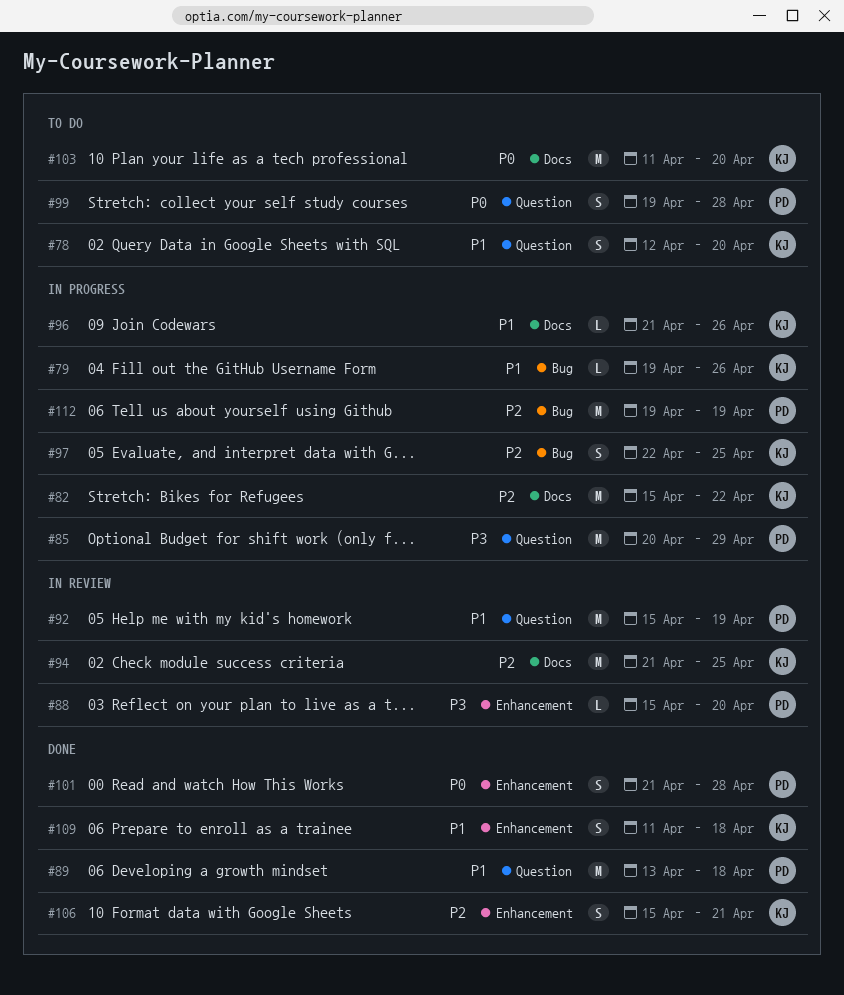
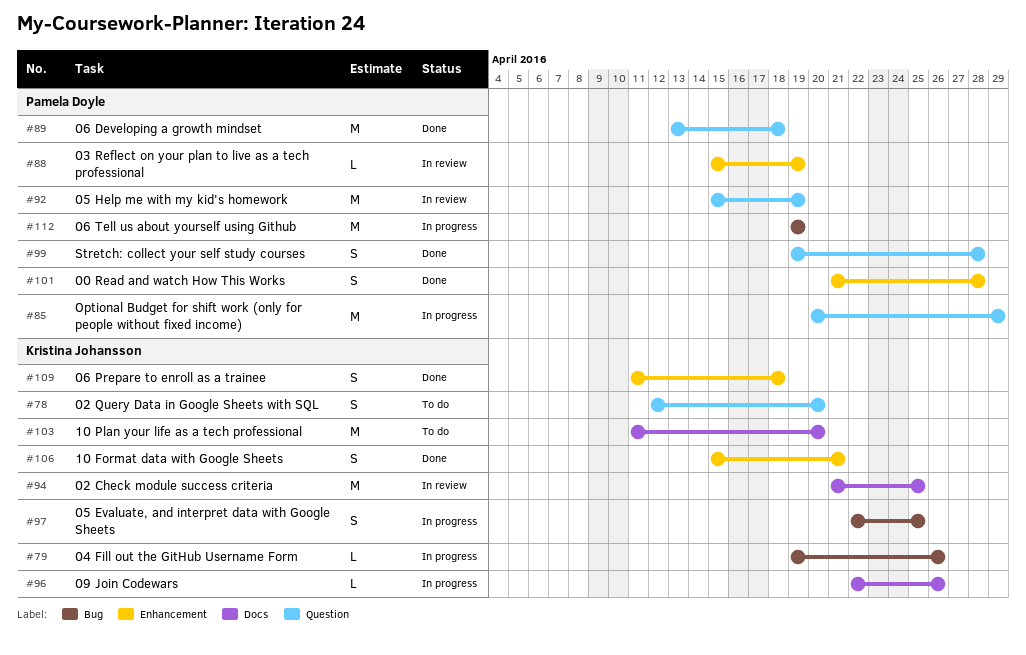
#82: present -> none
#88, due: Apr 20 -> Apr 19
#96, start: Apr 21 -> Apr 22
#99, status: To do -> Done

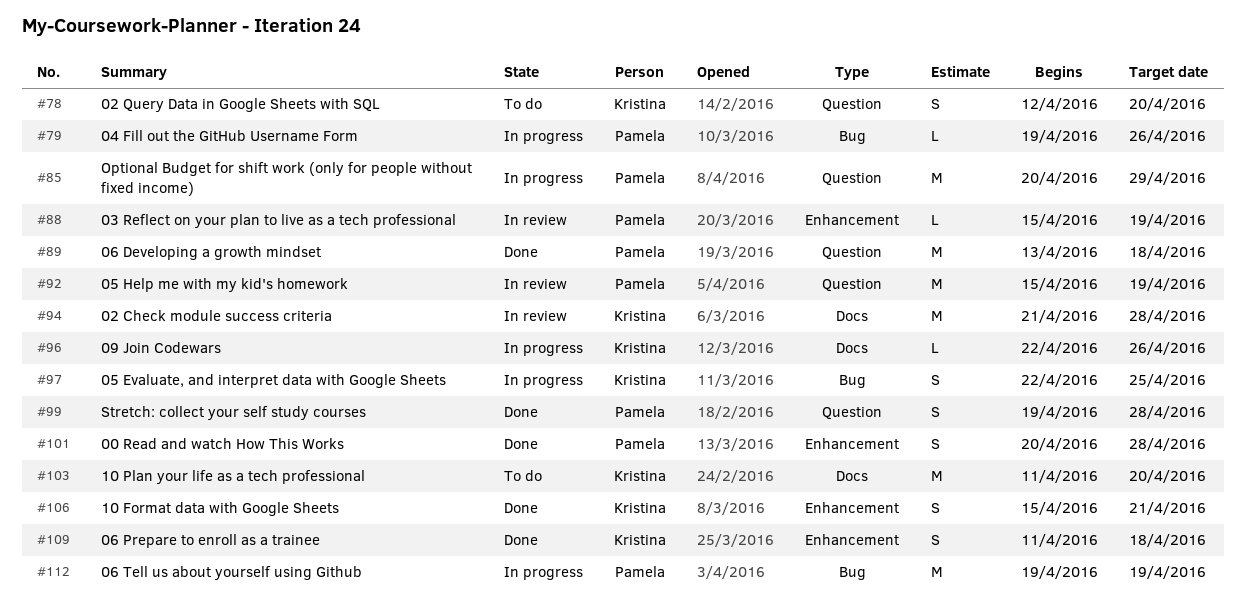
#79, owner: Kristina Johansson -> Pamela Doyle
#94, due: Apr 25 -> Apr 28
#101, start: Apr 21 -> Apr 20

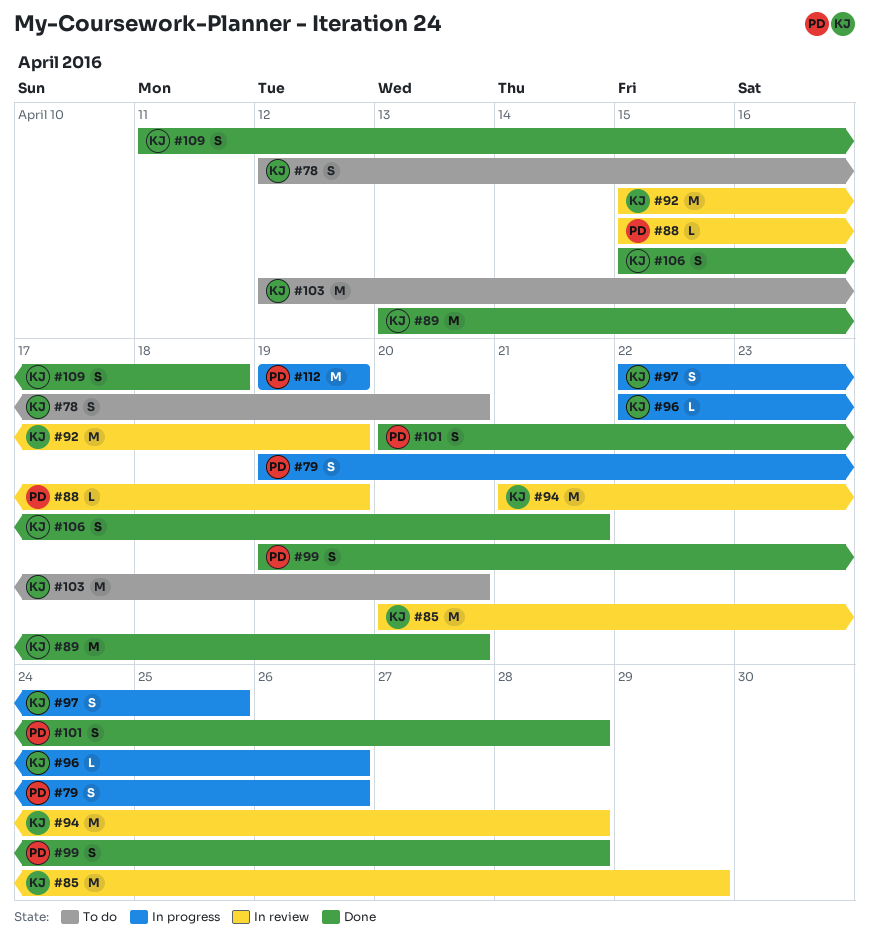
#79, estimate: L -> S
#85, status: In progress -> In review
#85, owner: Pamela -> Kristina
#89, owner: Pamela -> Kristina
#89, due: Apr 18 -> Apr 20
#92, owner: Pamela -> Kristina
#103, start: Apr 11 -> Apr 12

